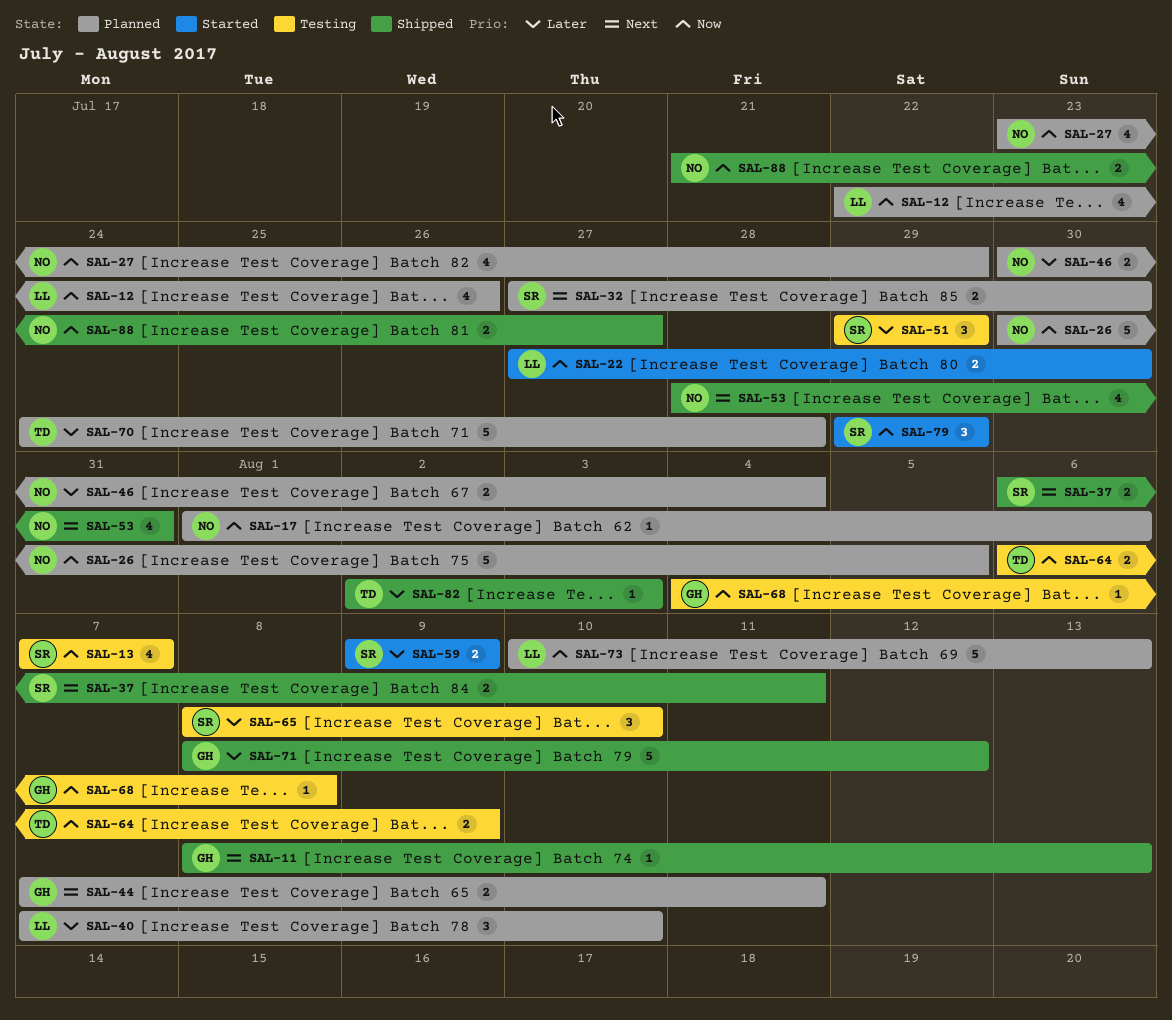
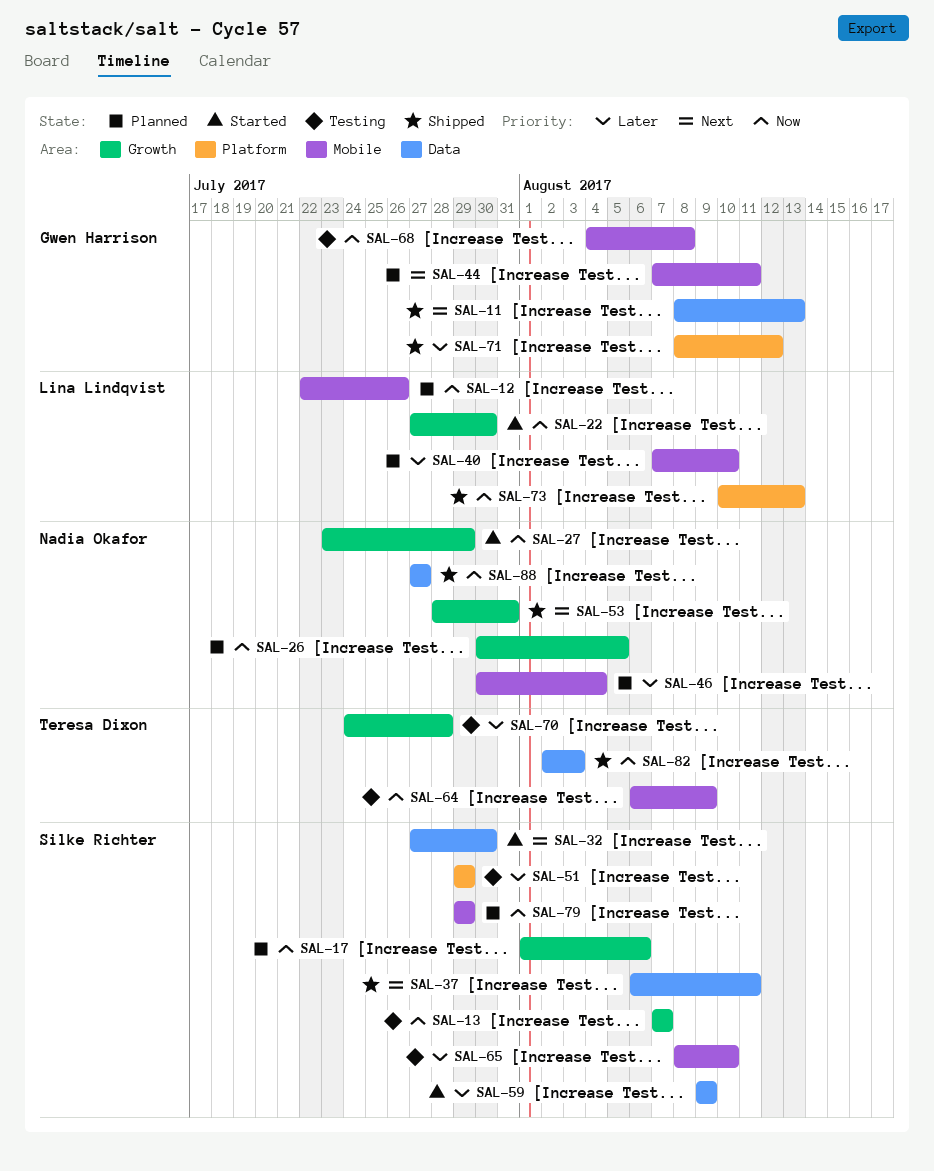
SAL-17, owner: Nadia Okafor -> Silke Richter
SAL-27, status: Planned -> Started
SAL-32, status: Planned -> Started
SAL-70, status: Planned -> Testing
SAL-73, status: Planned -> Shipped
SAL-79, status: Started -> Planned
SAL-82, priority: Later -> Now
SAL-88, start: Jul 21 -> Jul 27

